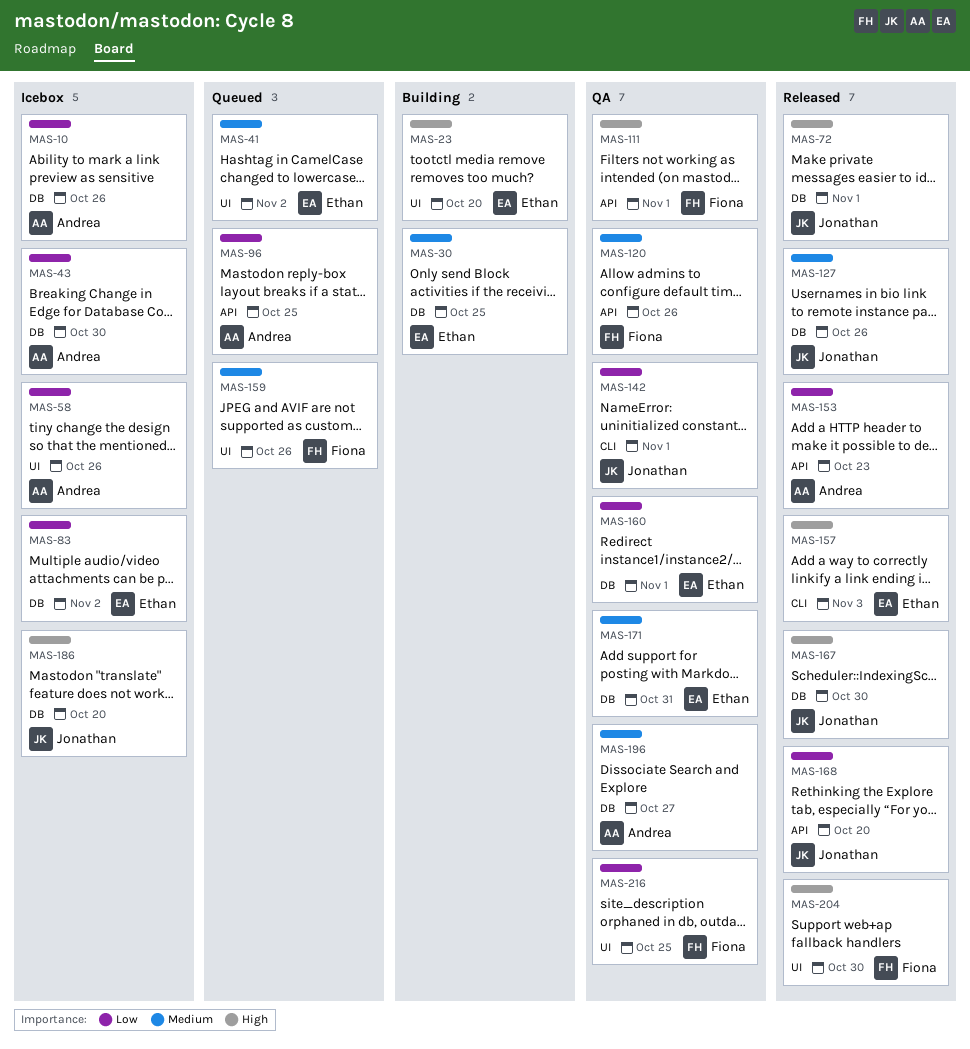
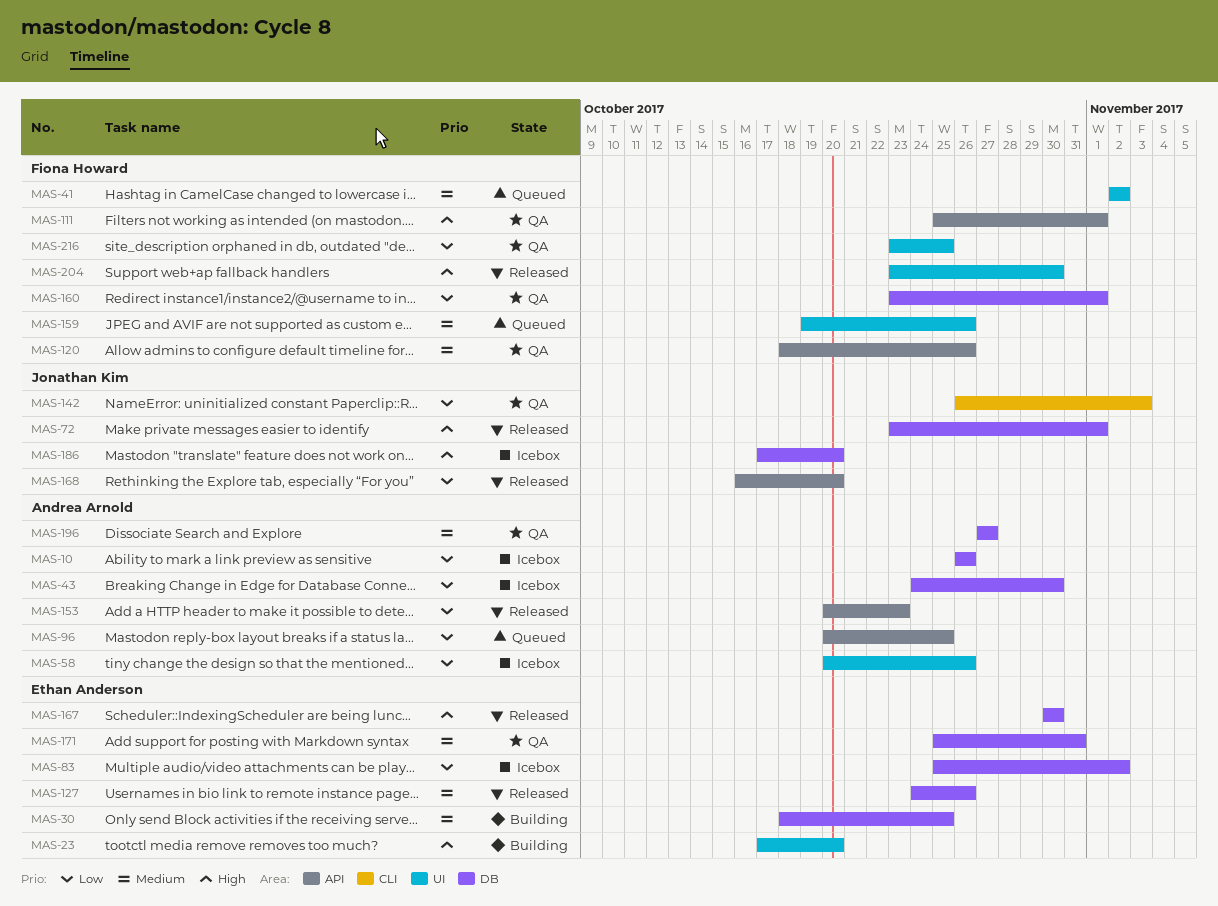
MAS-41, owner: Ethan Anderson -> Fiona Howard
MAS-127, owner: Jonathan Kim -> Ethan Anderson
MAS-142, due: Nov 1 -> Nov 3
MAS-157: present -> none
MAS-160, owner: Ethan Anderson -> Fiona Howard
MAS-167, owner: Jonathan Kim -> Ethan Anderson

